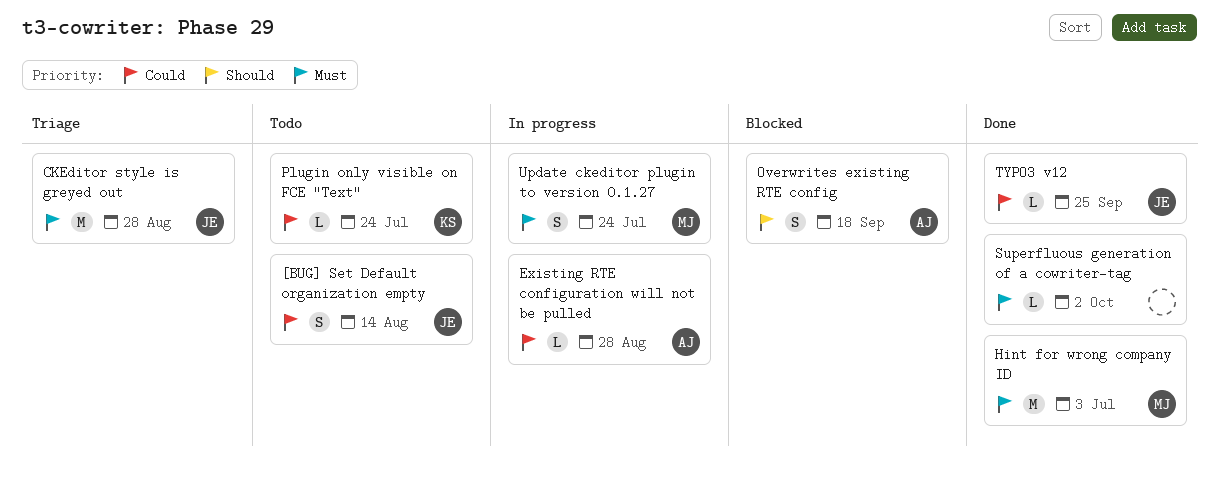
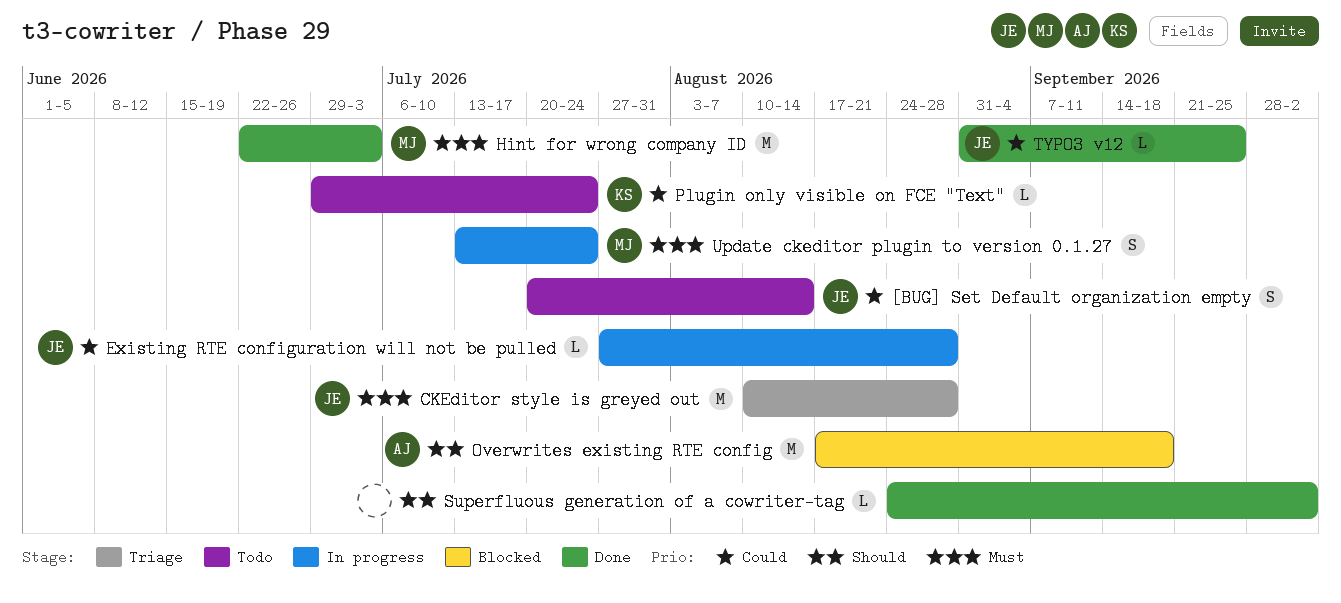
Existing RTE configuration will not be pulled, owner: AJ -> JE
Overwrites existing RTE config, estimate: S -> M
Superfluous generation of a cowriter-tag, priority: Must -> Should

